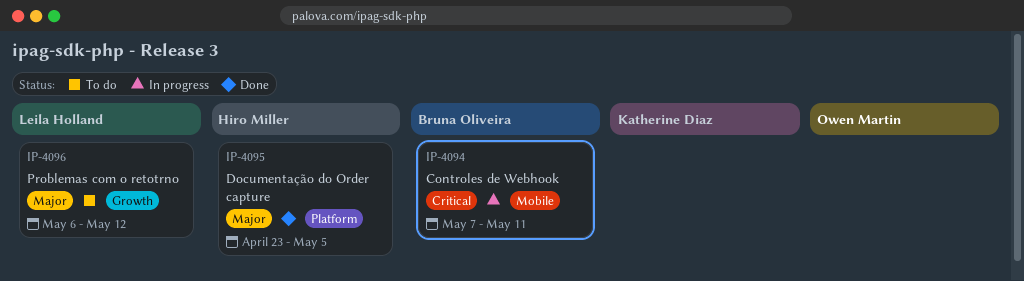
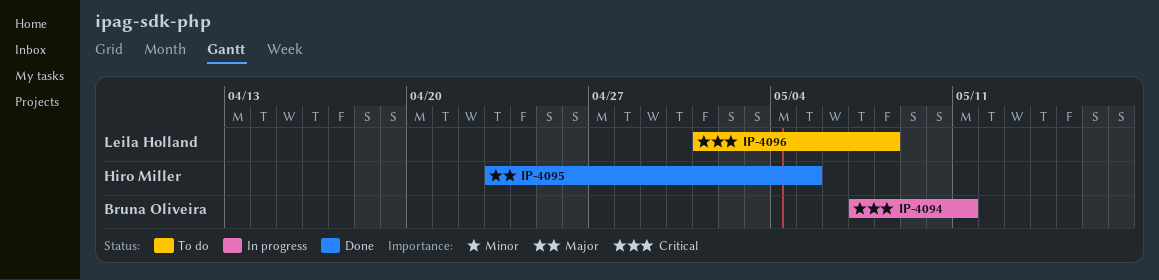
IP-4096, priority: Major -> Critical
IP-4096, start: May 6 -> May 1
IP-4096, due: May 12 -> May 8

